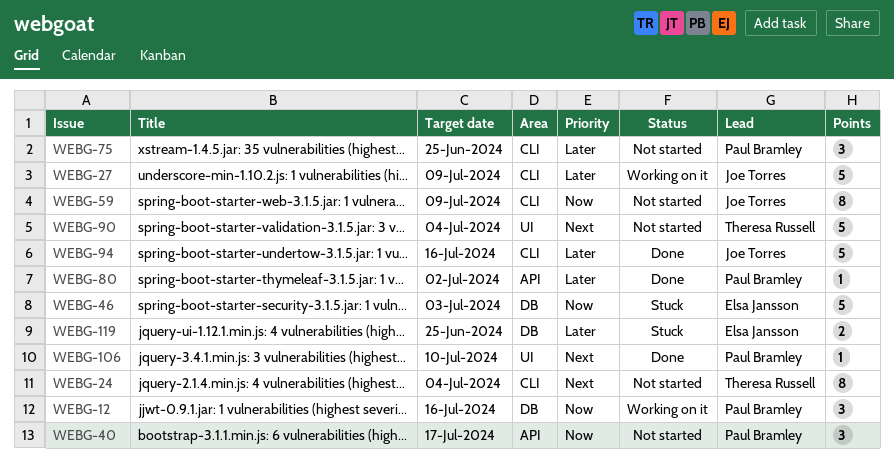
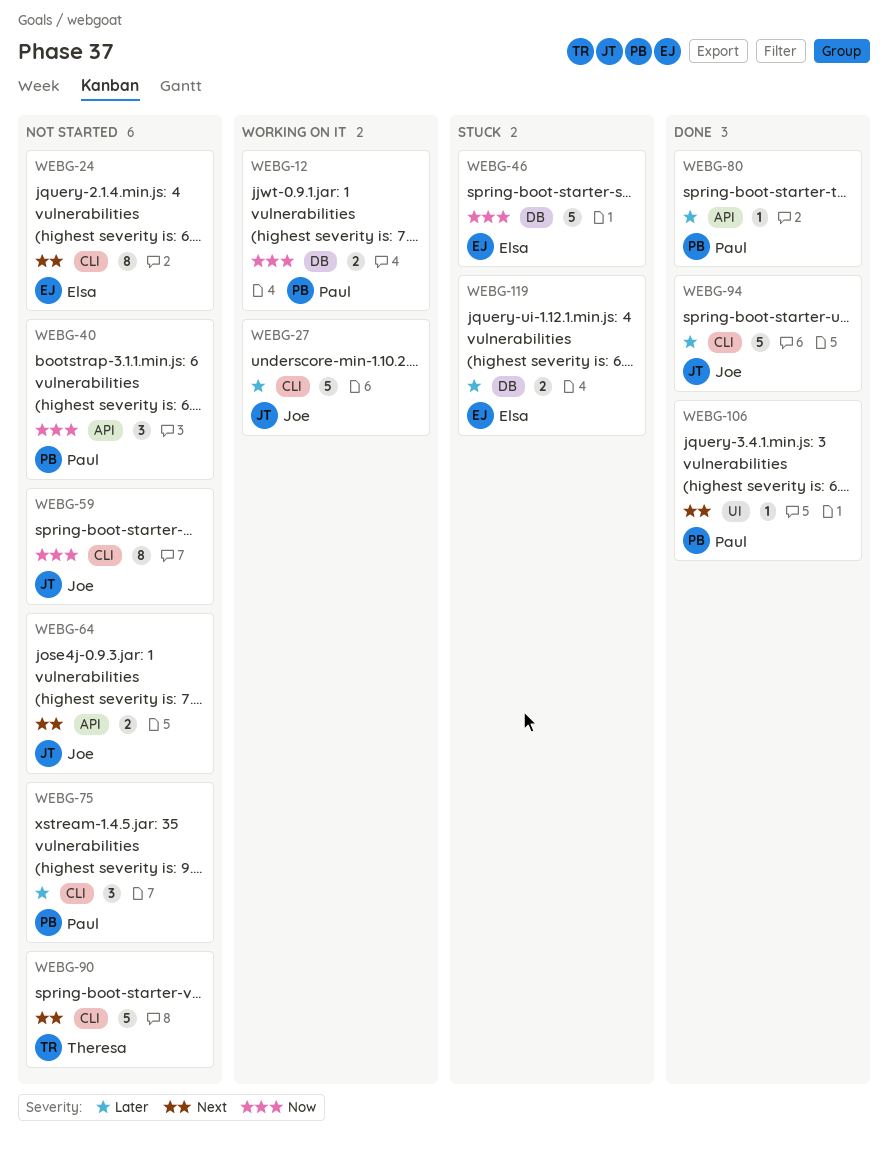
WEBG-12, estimate: 3 -> 2
WEBG-24, owner: Theresa Russell -> Elsa Jansson
WEBG-64: none -> present
WEBG-90, label: UI -> CLI

